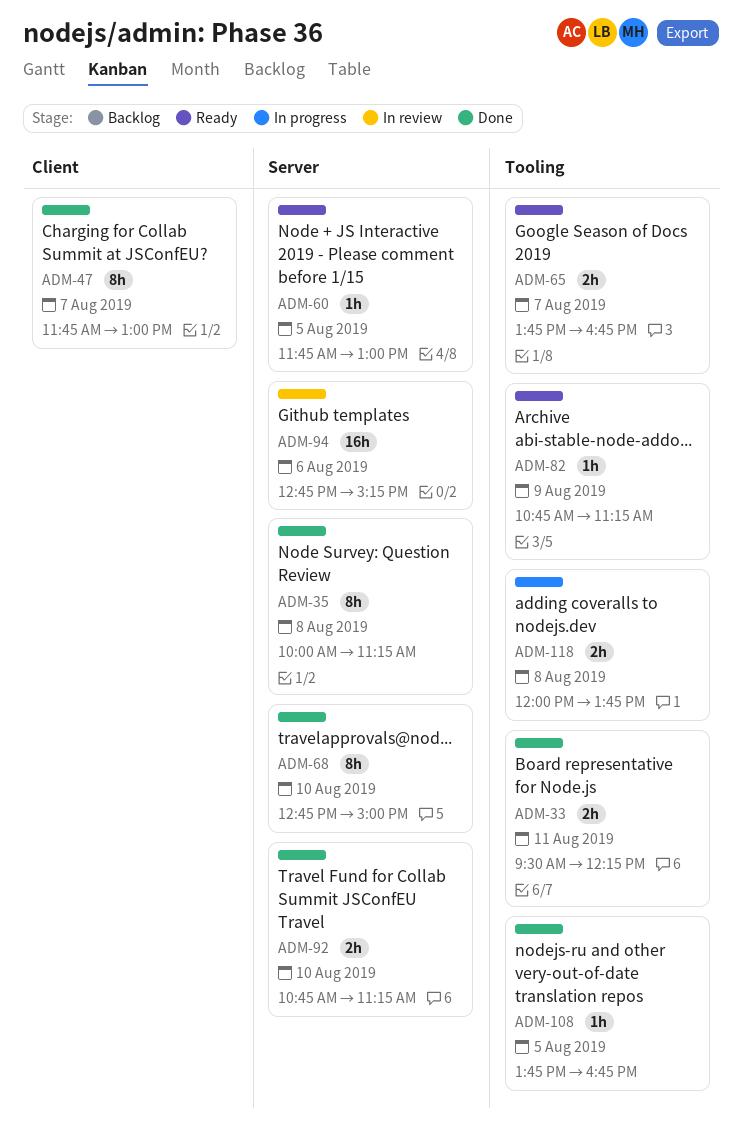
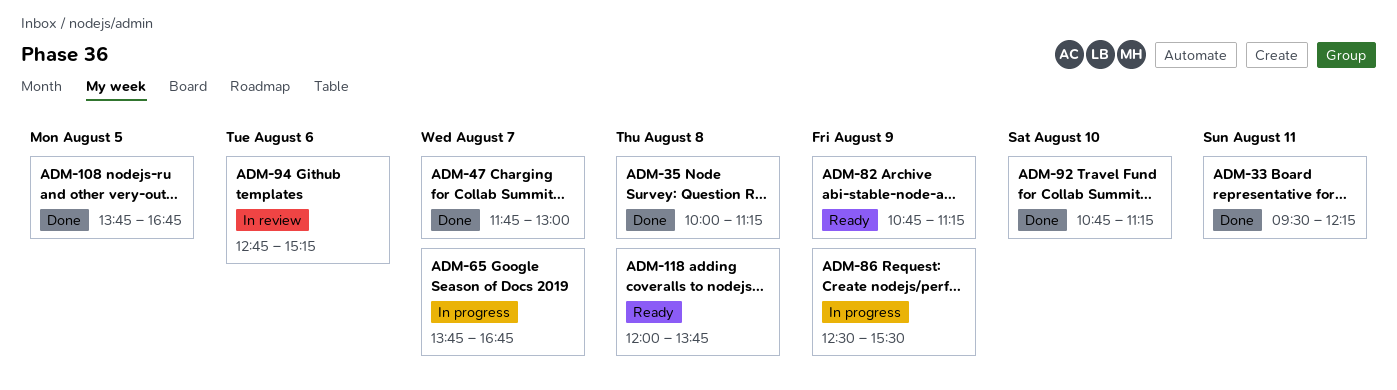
ADM-60: present -> none
ADM-65, status: Ready -> In progress
ADM-68: present -> none
ADM-86: none -> present
ADM-118, status: In progress -> Ready

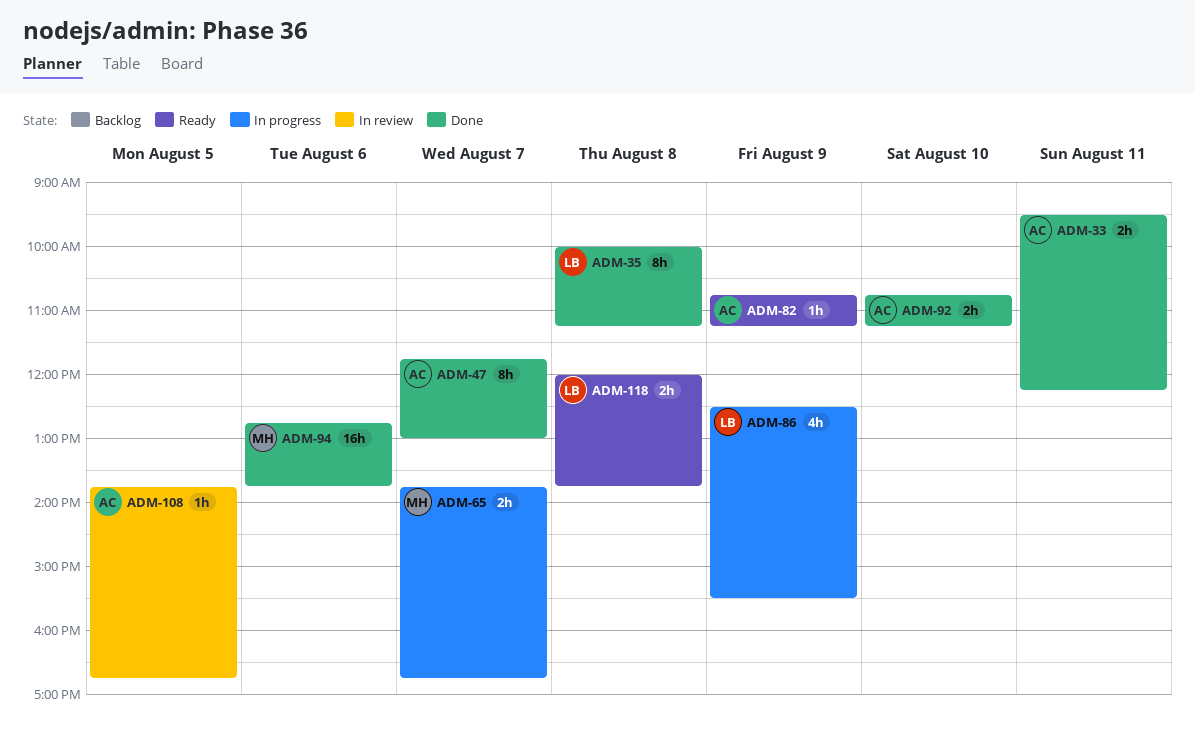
ADM-94, status: In review -> Done
ADM-94, ends: 15:15 -> 13:45
ADM-108, status: Done -> In review

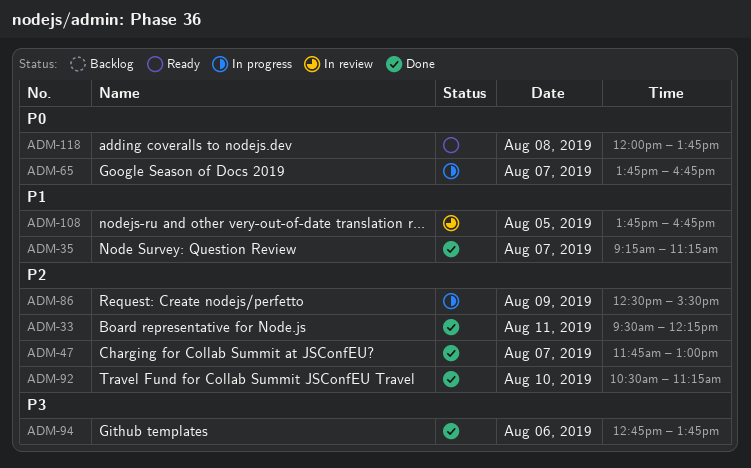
ADM-35, day: Aug 8 -> Aug 7
ADM-35, begins: 10:00 -> 09:15
ADM-82: present -> none
ADM-92, begins: 10:45 -> 10:30

